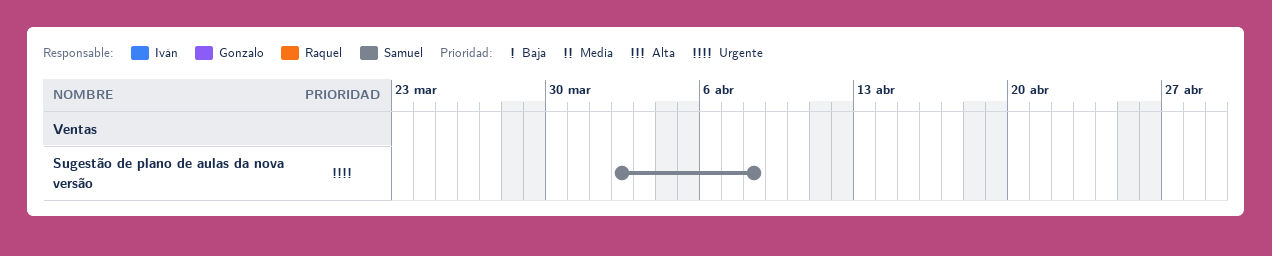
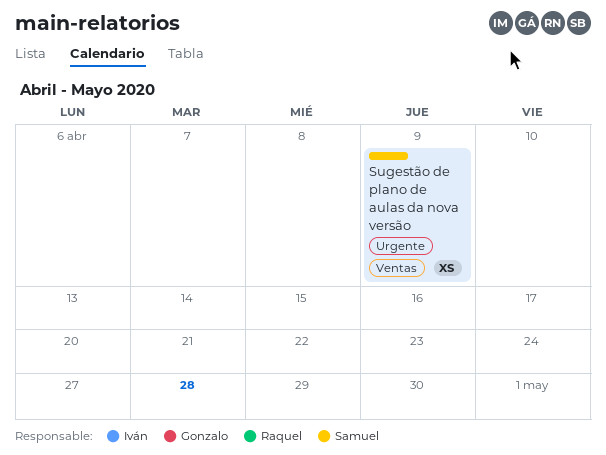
Sugestão de plano de aulas da nova versão, due: Apr 8 -> Apr 9

